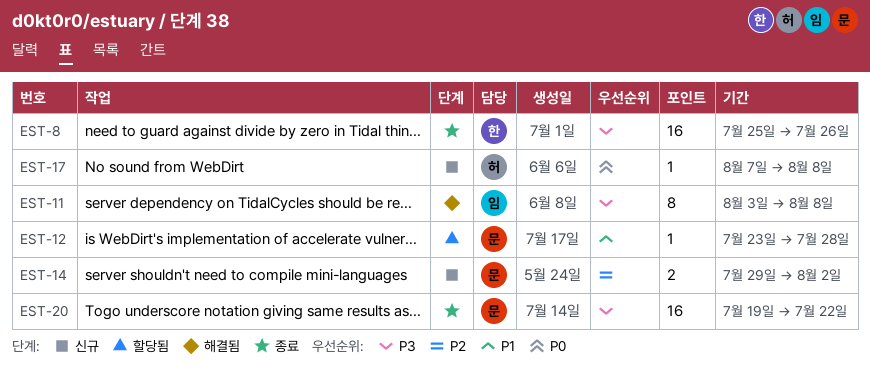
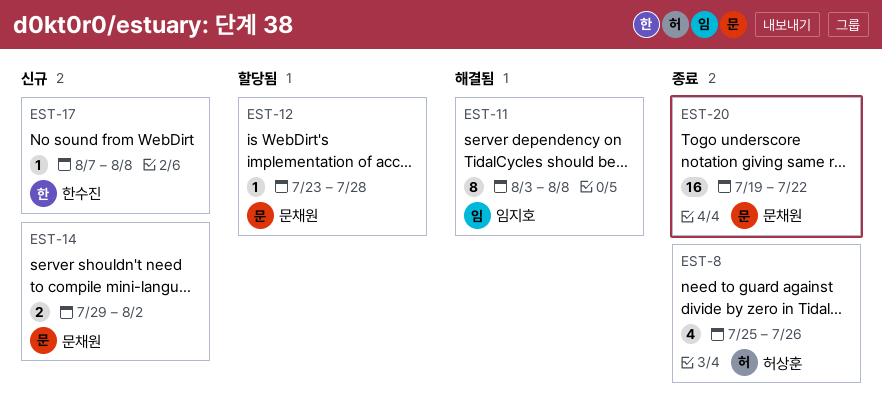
EST-8, owner: 한수진 -> 허상훈
EST-8, estimate: 16 -> 4
EST-17, owner: 허상훈 -> 한수진

